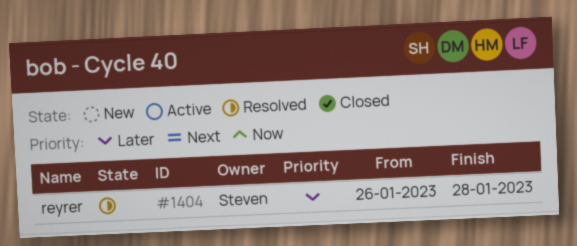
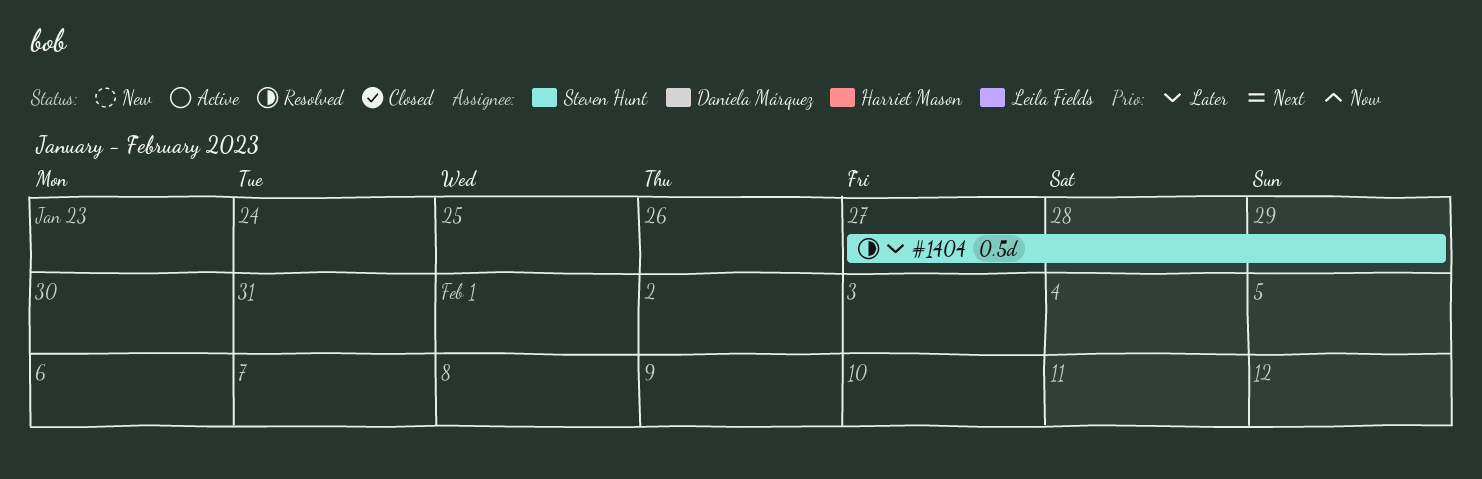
#1404, start: Jan 26 -> Jan 27
#1404, due: Jan 28 -> Jan 29

